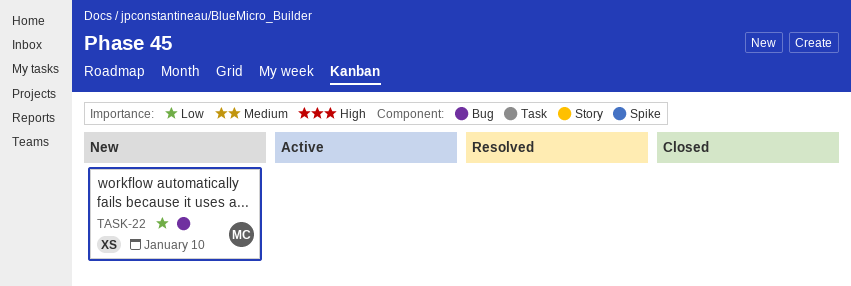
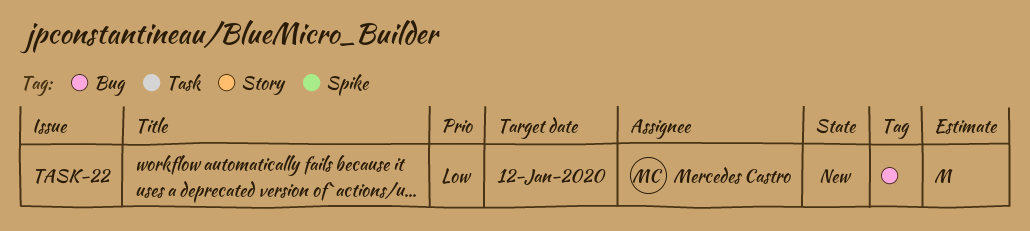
TASK-22, estimate: XS -> M
TASK-22, due: Jan 10 -> Jan 12

